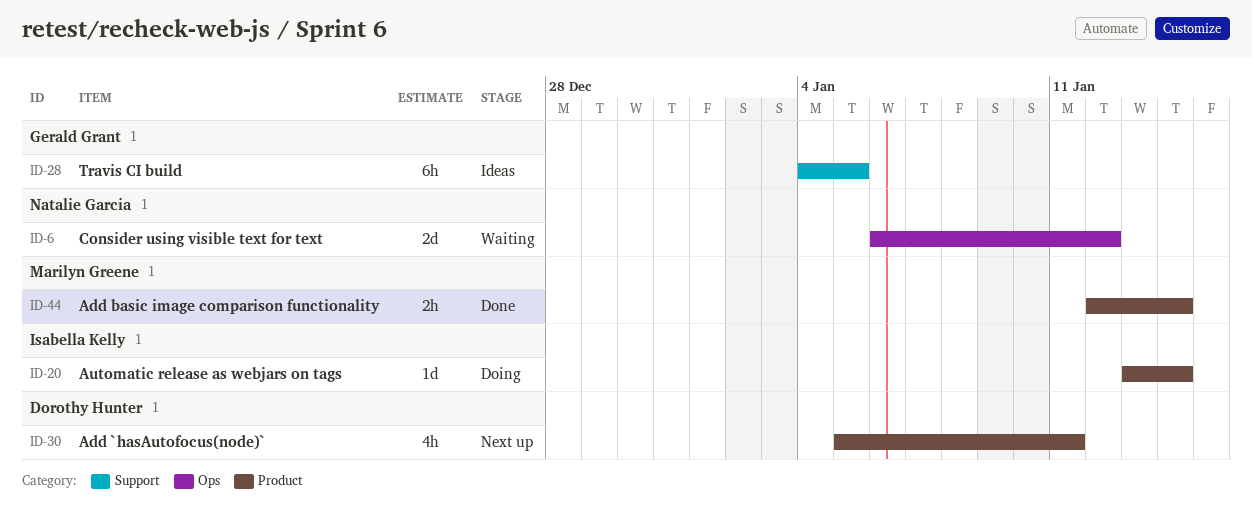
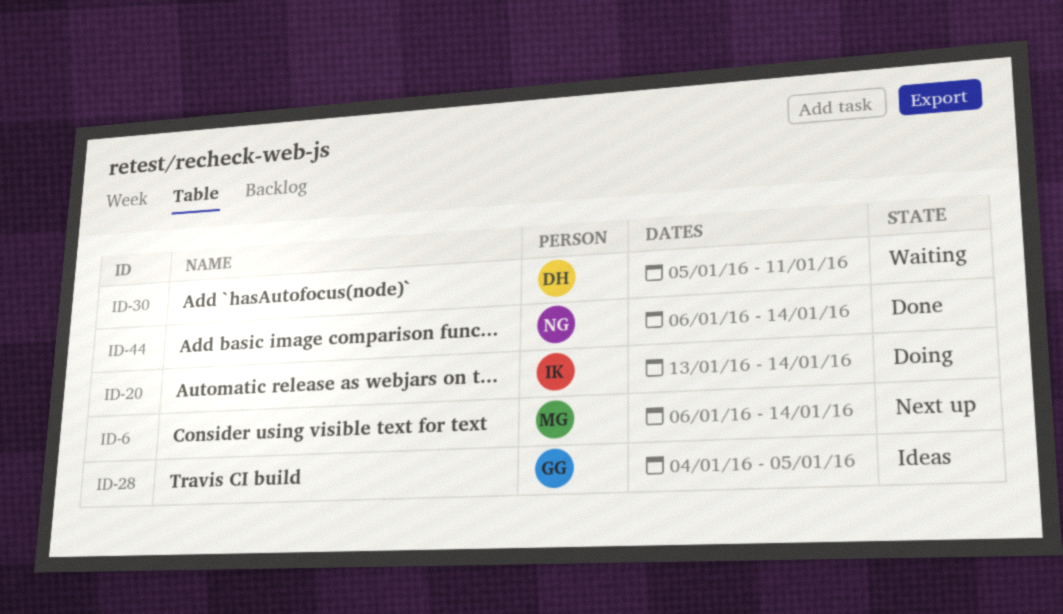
ID-6, status: Waiting -> Next up
ID-6, owner: Natalie Garcia -> Marilyn Greene
ID-6, due: Jan 12 -> Jan 14
ID-30, status: Next up -> Waiting
ID-44, owner: Marilyn Greene -> Natalie Garcia
ID-44, start: Jan 12 -> Jan 6

